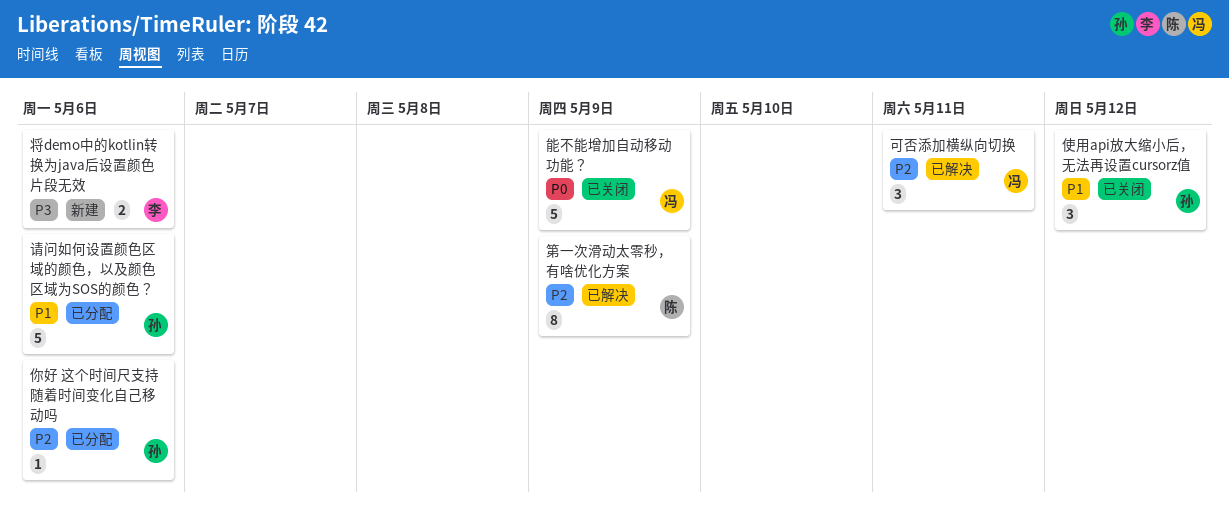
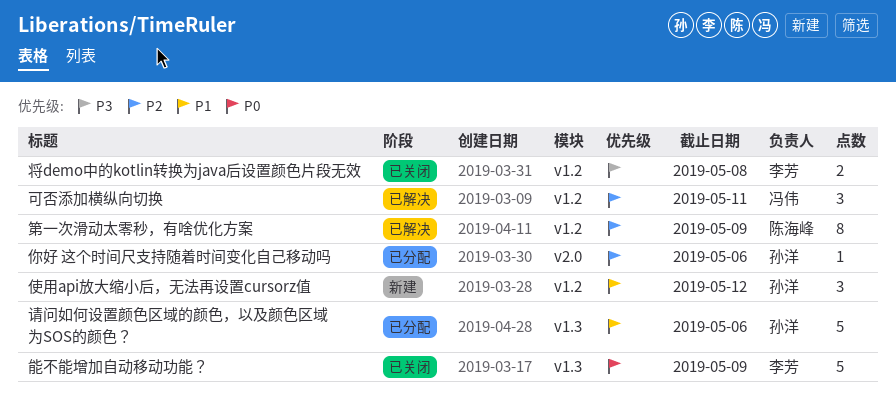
使用api放大缩小后，无法再设置cursorz值, status: 已关闭 -> 新建
将demo中的kotlin转换为java后设置颜色片段无效, status: 新建 -> 已关闭
将demo中的kotlin转换为java后设置颜色片段无效, due: May 6 -> May 8
能不能增加自动移动功能？, owner: 冯伟 -> 李芳

